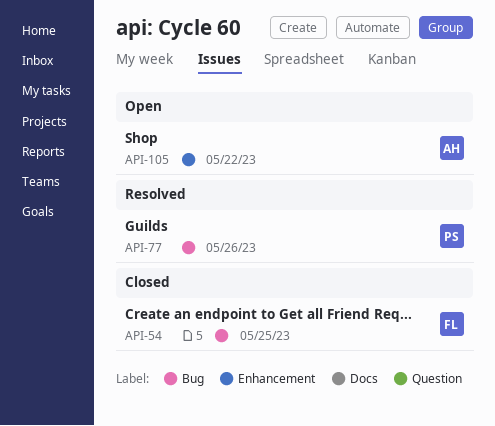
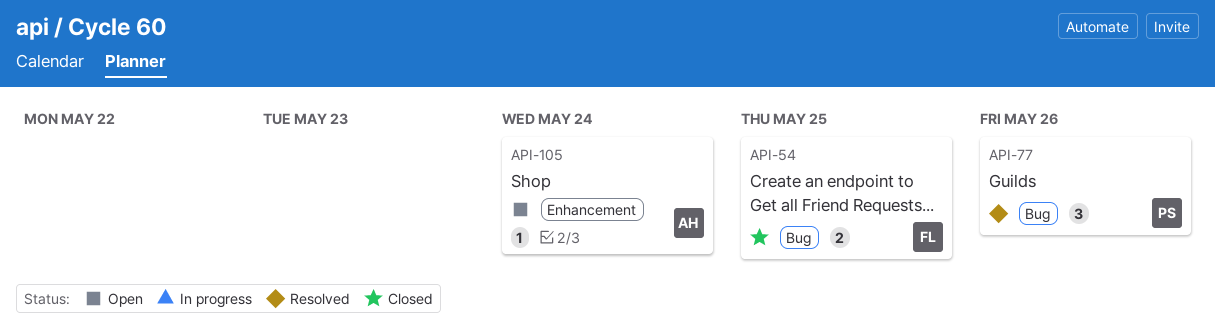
API-105, due: May 22 -> May 24

